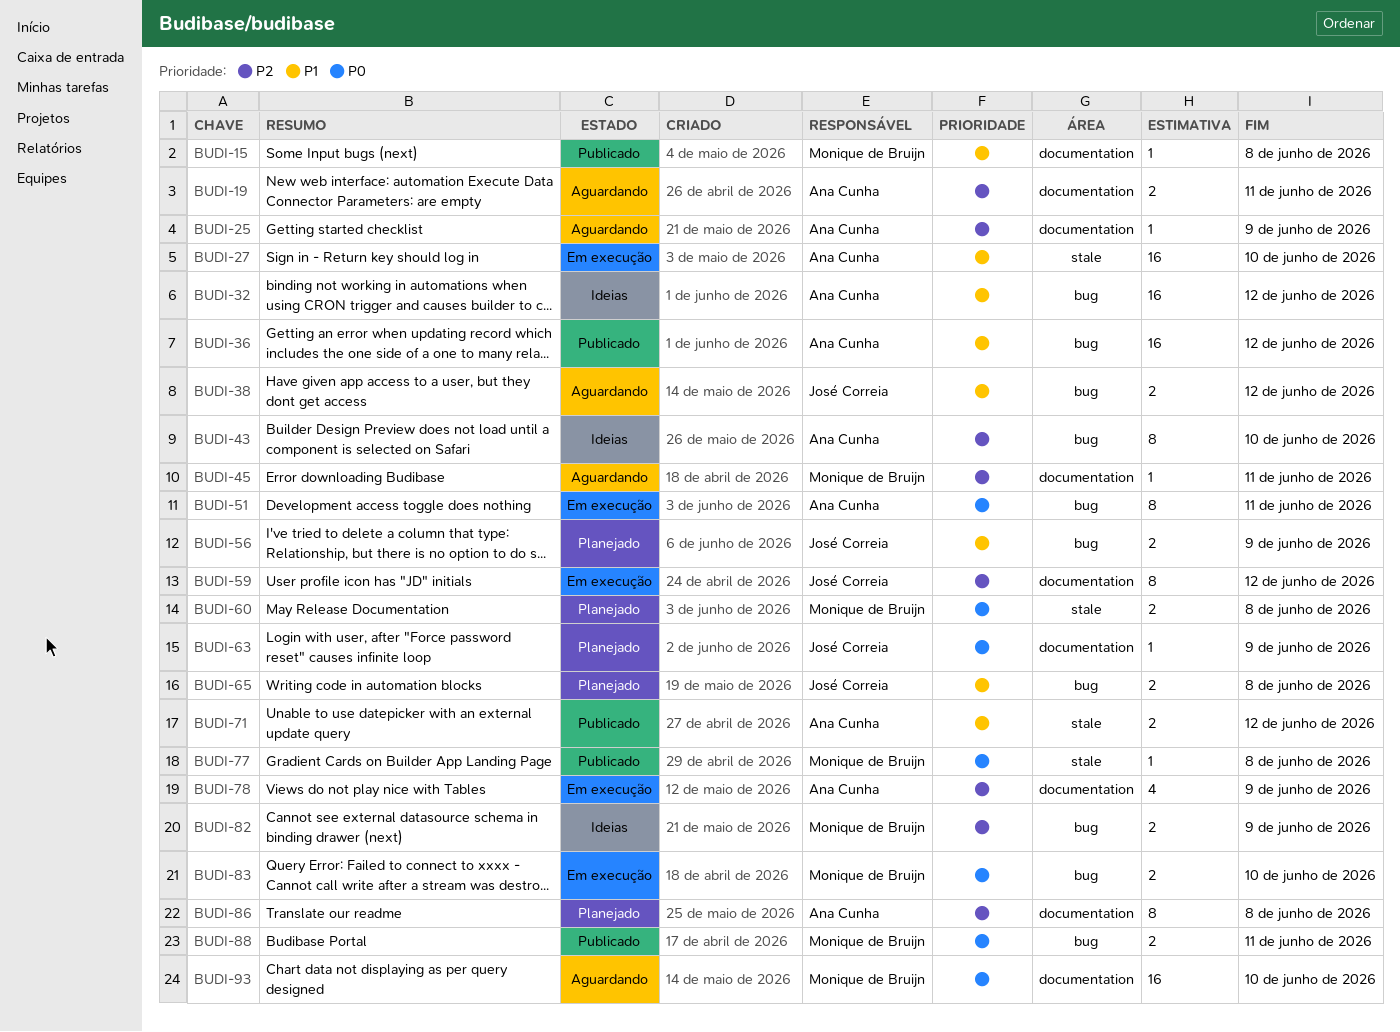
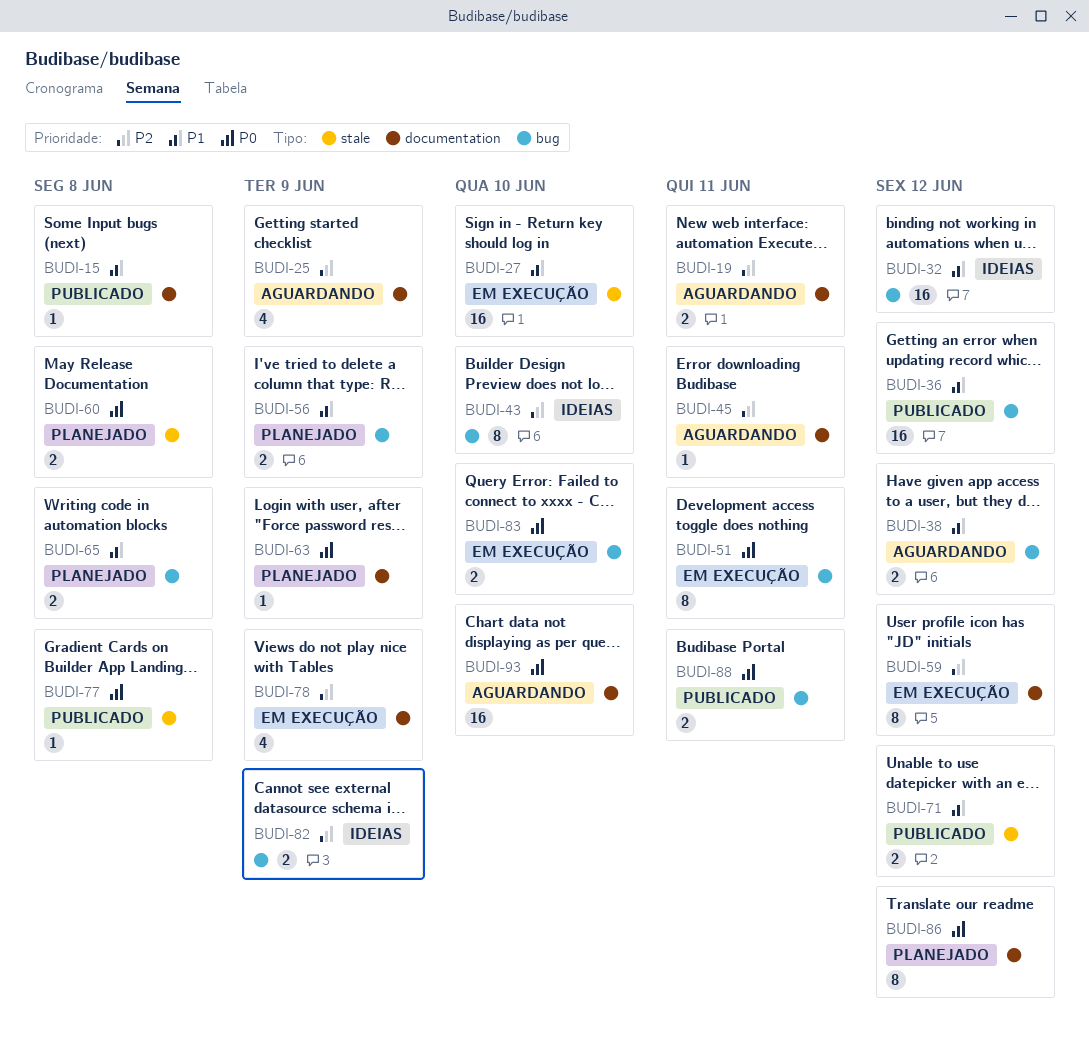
BUDI-25, estimate: 1 -> 4
BUDI-86, priority: P2 -> P0
BUDI-86, due: Jun 8 -> Jun 12

